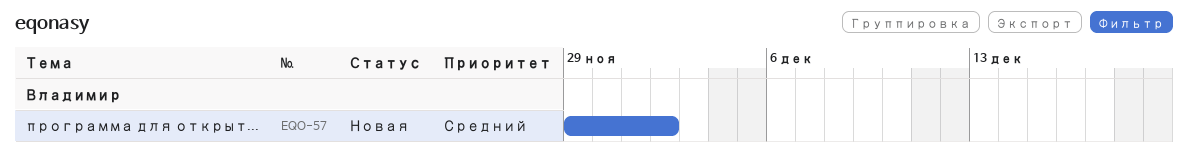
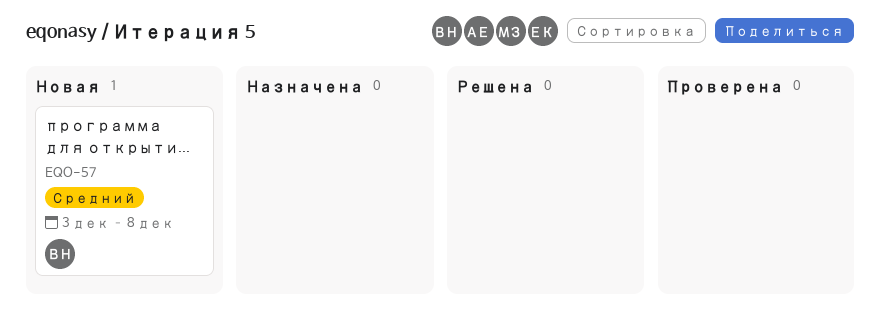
EQO-57, start: Nov 29 -> Dec 3
EQO-57, due: Dec 2 -> Dec 8

